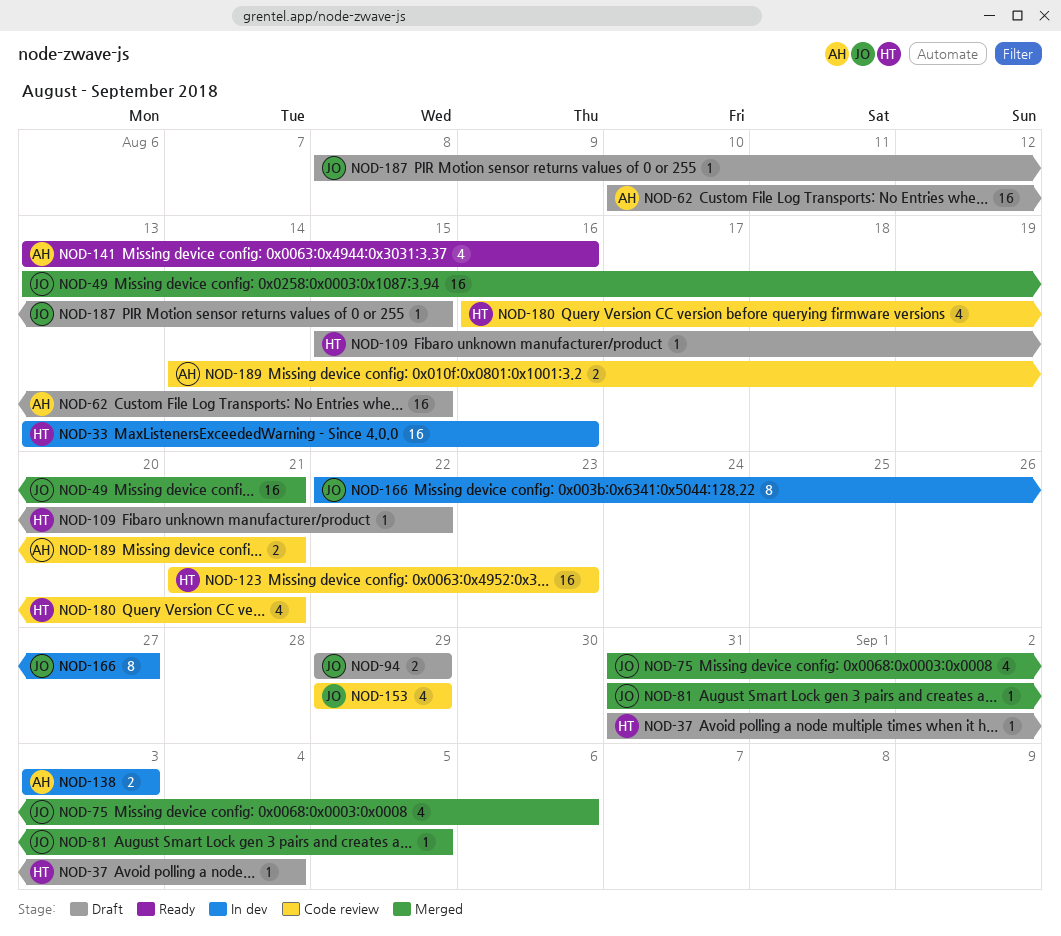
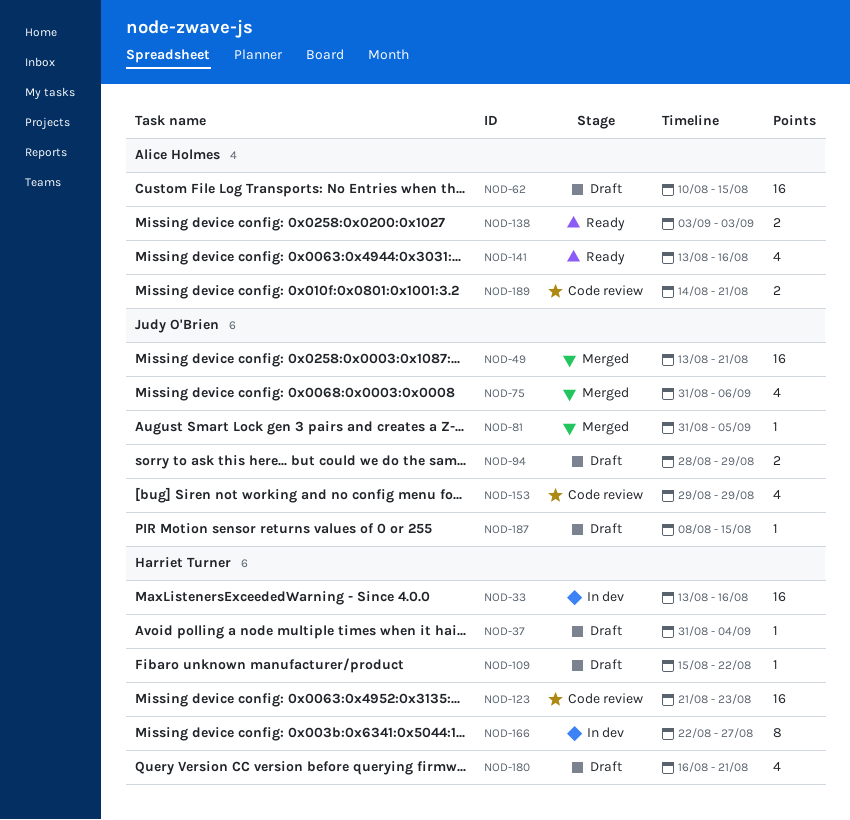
NOD-94, start: Aug 29 -> Aug 28
NOD-138, status: In dev -> Ready
NOD-166, owner: Judy O'Brien -> Harriet Turner
NOD-180, status: Code review -> Draft

